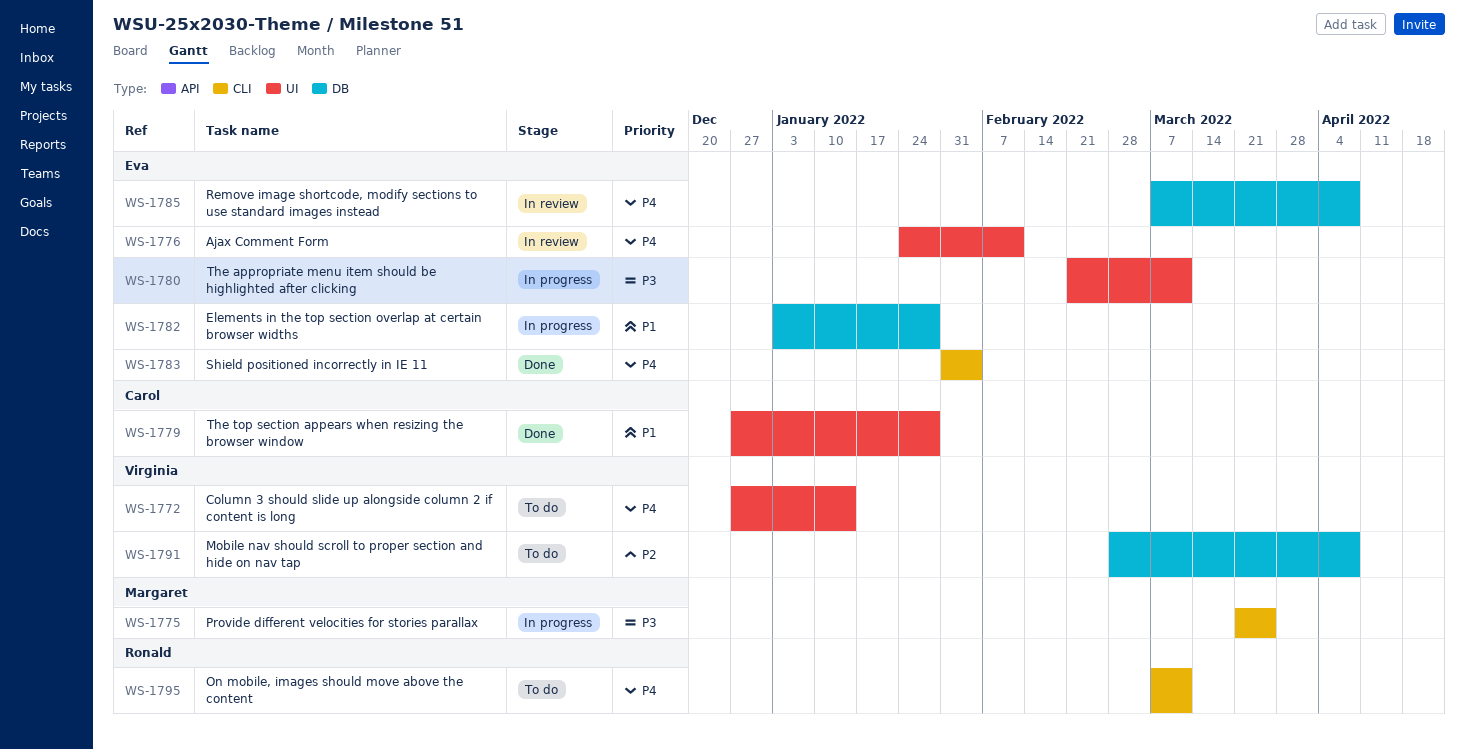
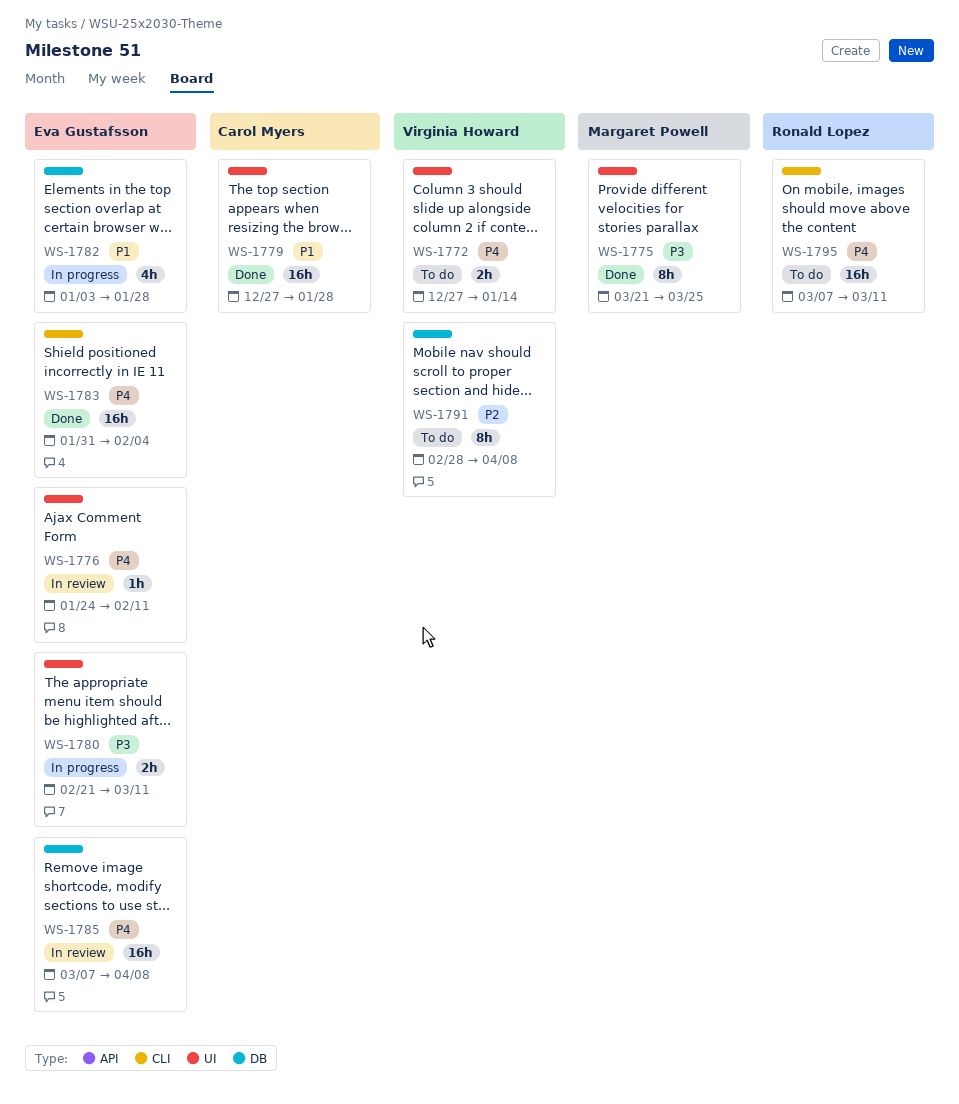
WS-1775, status: In progress -> Done
WS-1775, label: CLI -> UI

